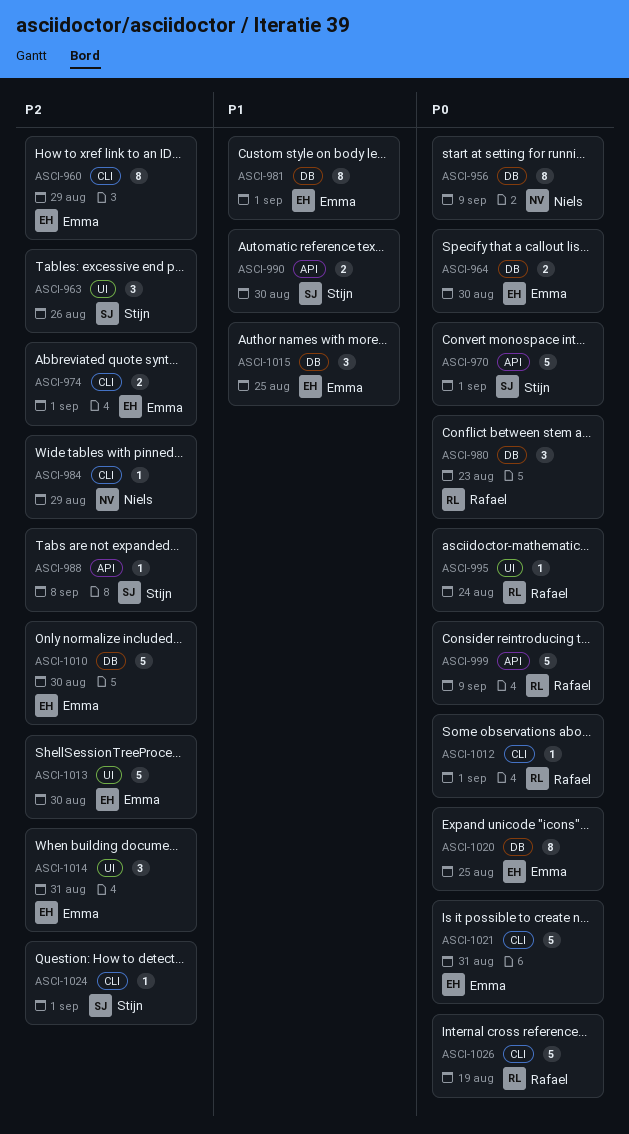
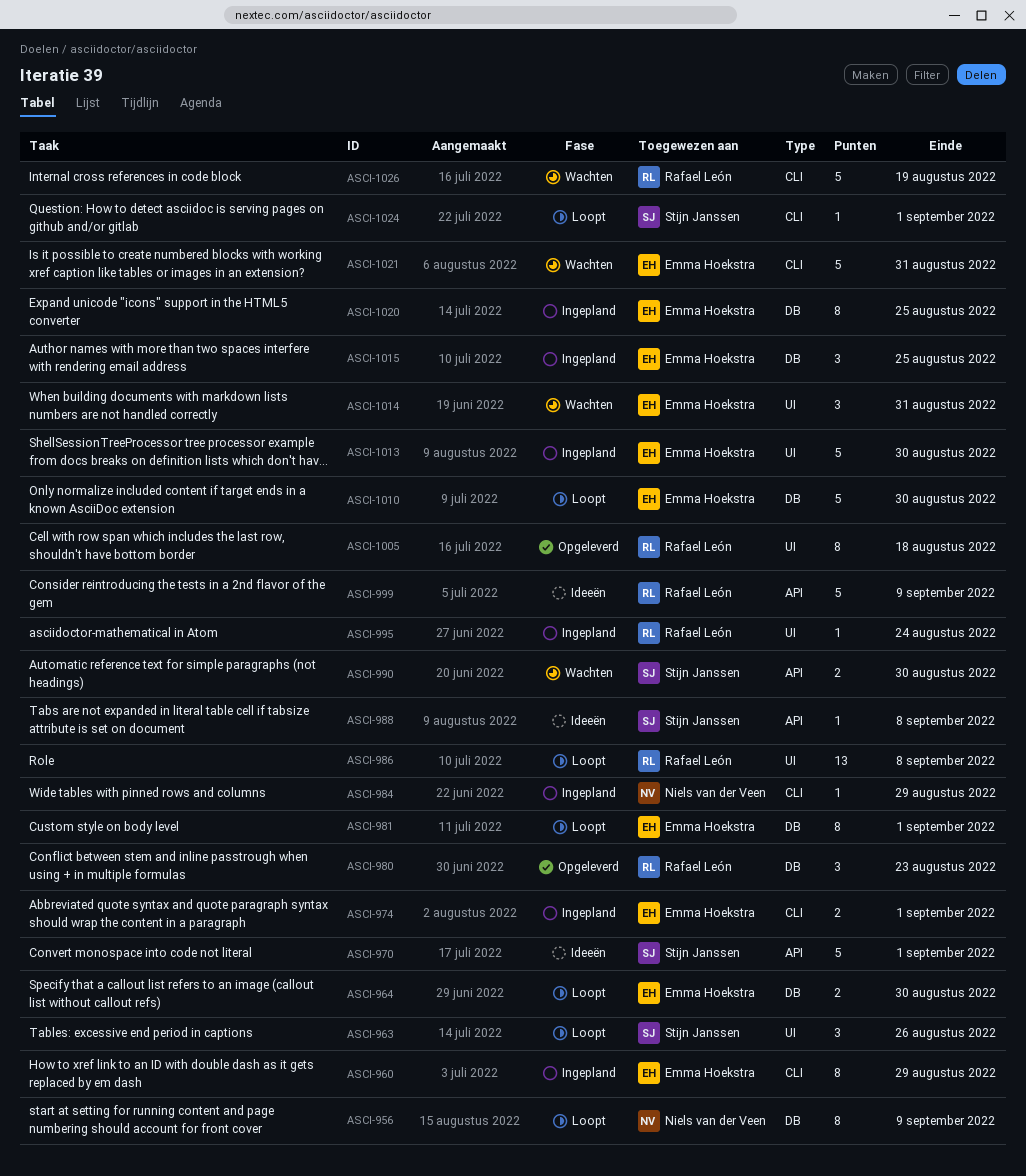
ASCI-986: none -> present
ASCI-1005: none -> present
ASCI-1012: present -> none

